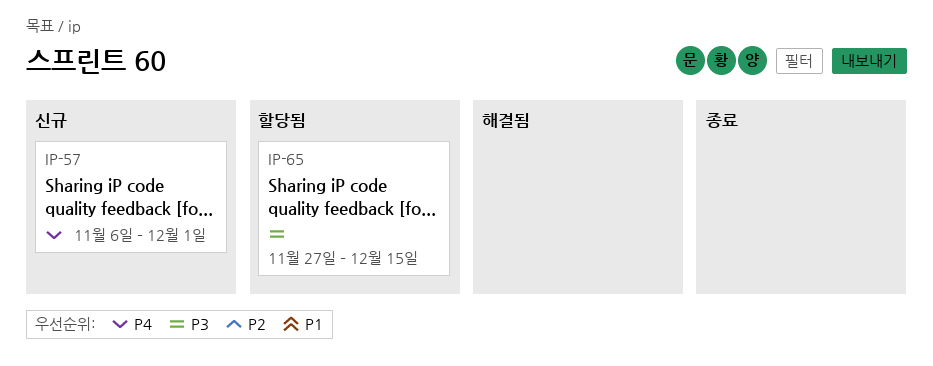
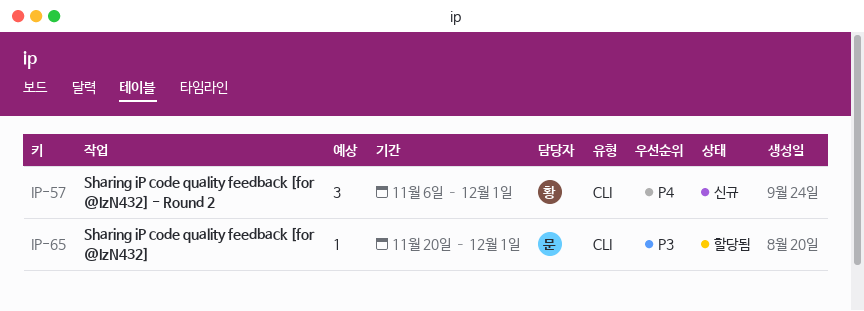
IP-65, start: Nov 27 -> Nov 20
IP-65, due: Dec 15 -> Dec 1

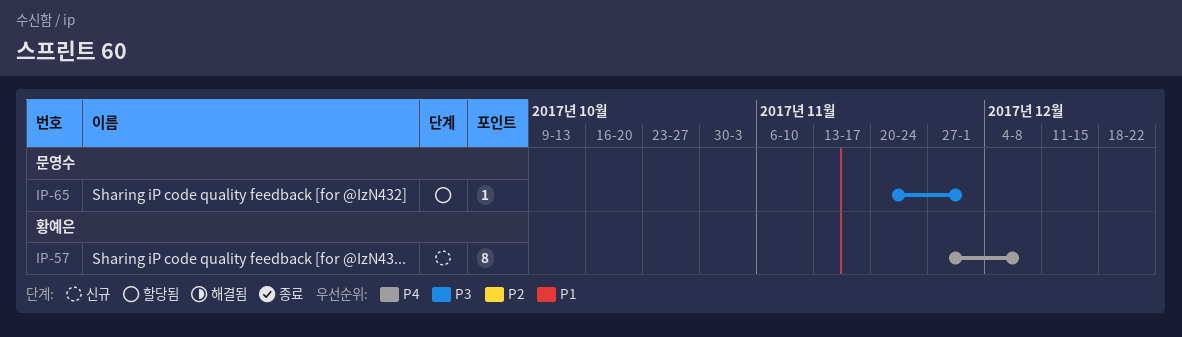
IP-57, estimate: 3 -> 8
IP-57, start: Nov 6 -> Nov 27
IP-57, due: Dec 1 -> Dec 8

